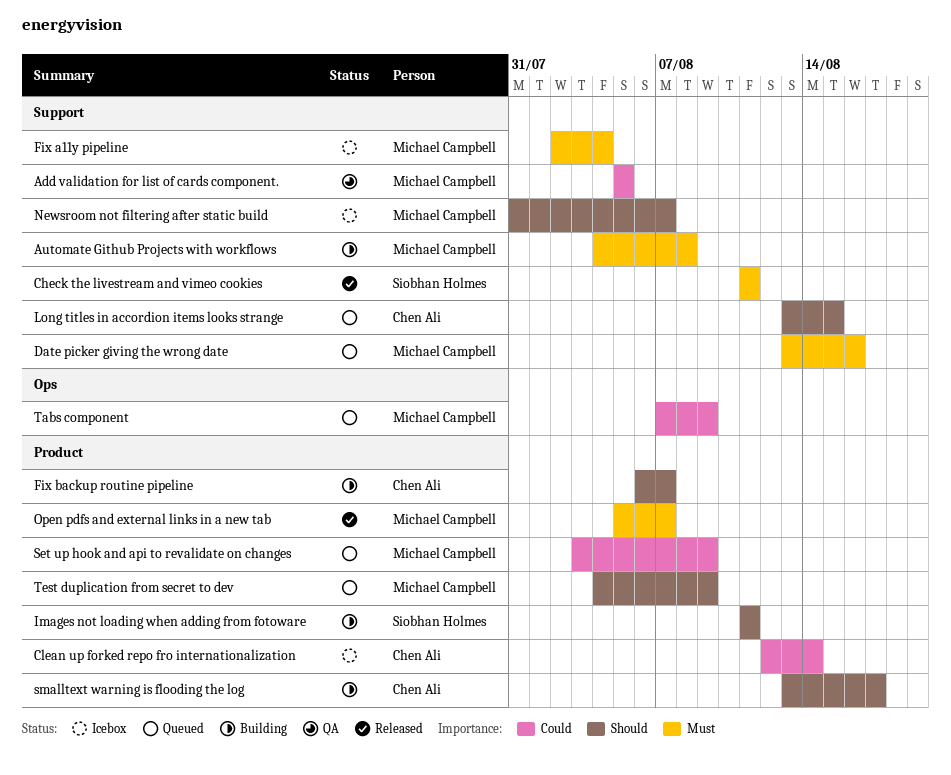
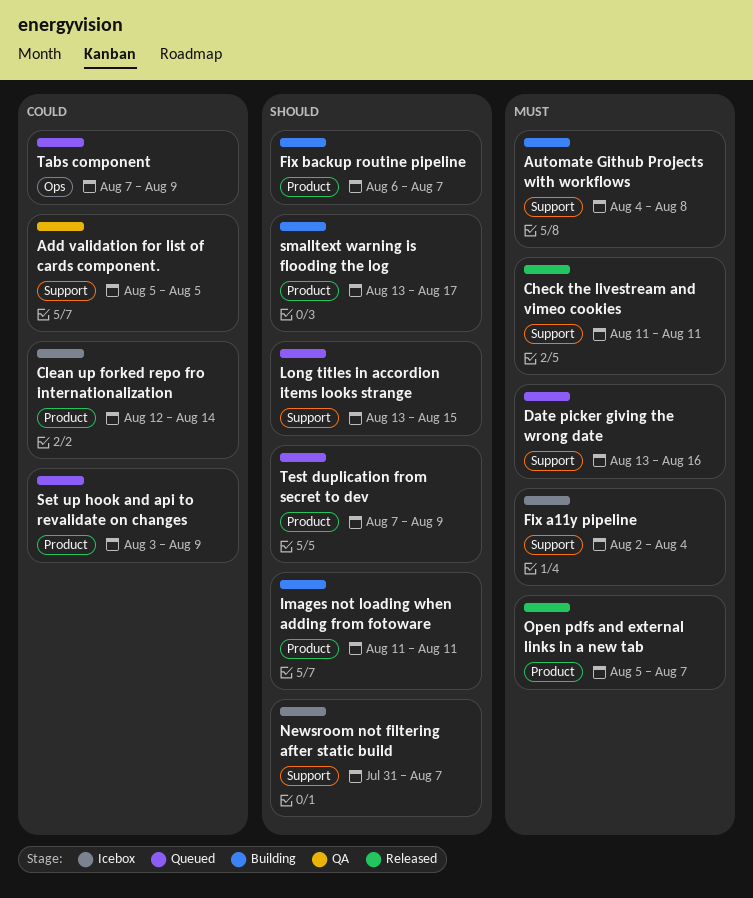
Test duplication from secret to dev, start: Aug 4 -> Aug 7

